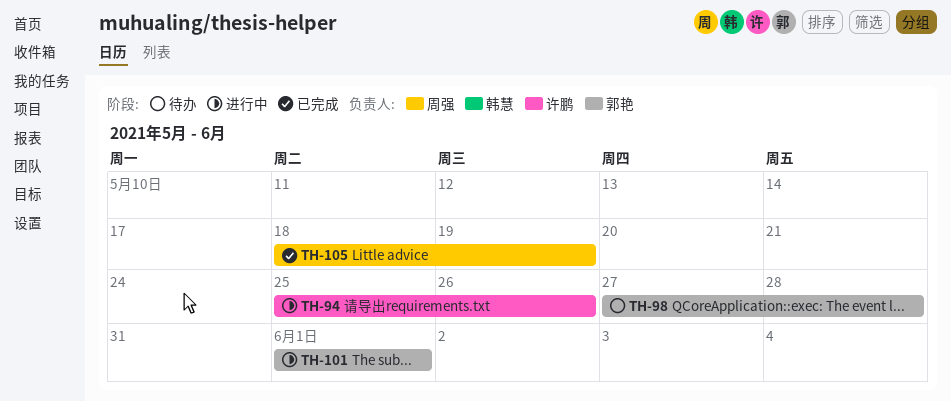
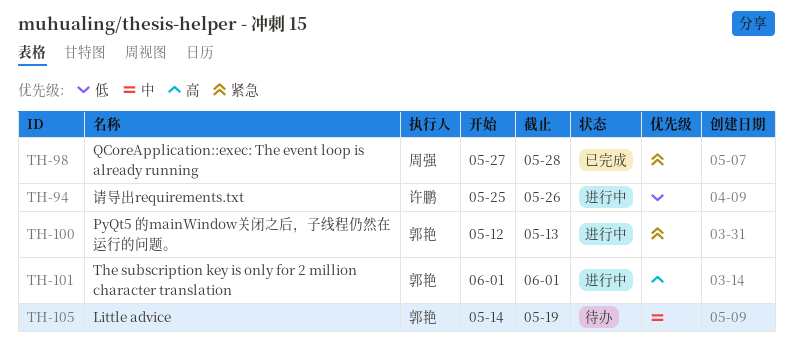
TH-98, status: 待办 -> 已完成
TH-98, owner: 郭艳 -> 周强
TH-100: none -> present
TH-105, status: 已完成 -> 待办
TH-105, owner: 周强 -> 郭艳
TH-105, start: May 18 -> May 14

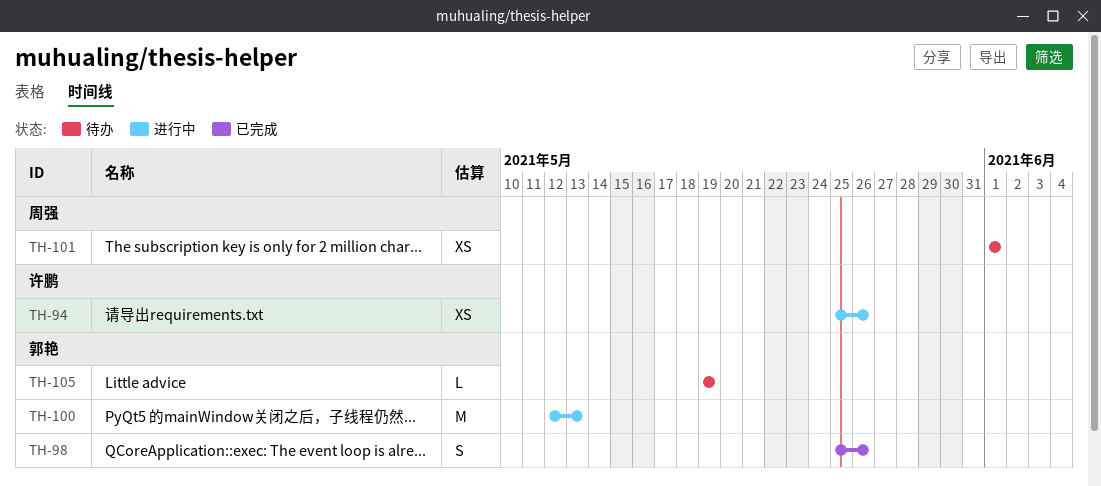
TH-98, owner: 周强 -> 郭艳
TH-98, start: May 27 -> May 25
TH-98, due: May 28 -> May 26
TH-101, status: 进行中 -> 待办
TH-101, owner: 郭艳 -> 周强
TH-105, start: May 14 -> May 19

